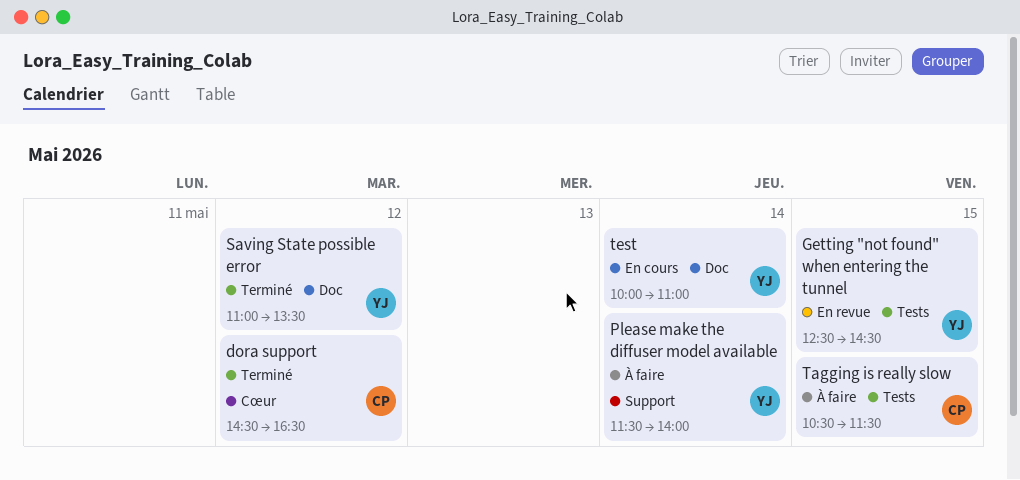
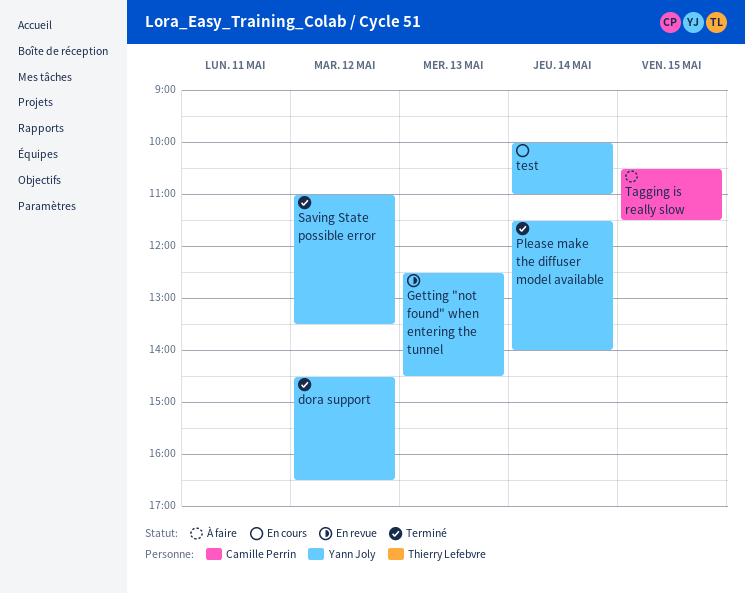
dora support, owner: Camille Perrin -> Yann Joly
Getting "not found" when entering the tunnel, day: May 15 -> May 13
Please make the diffuser model available, status: À faire -> Terminé

